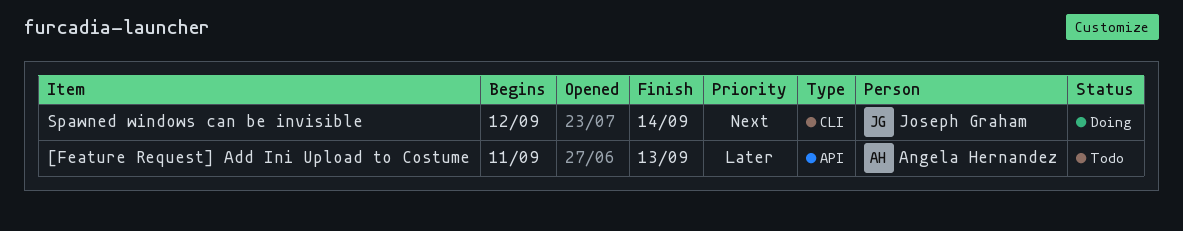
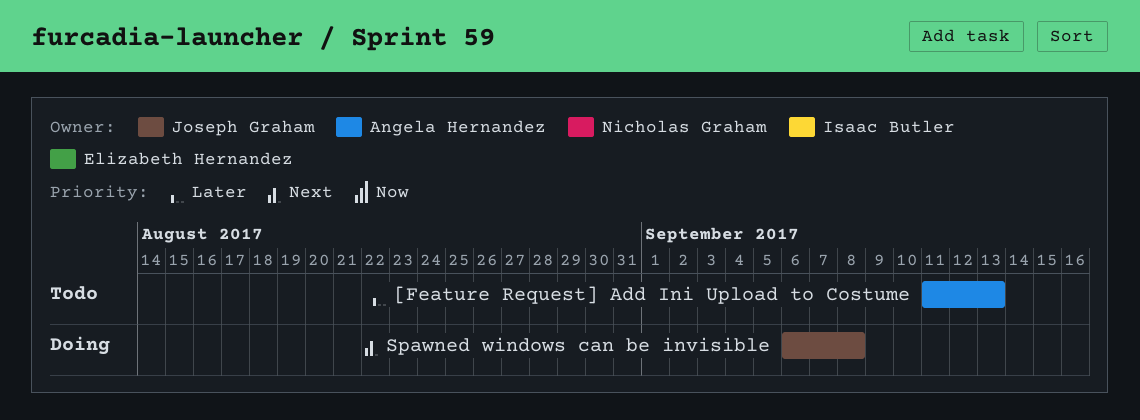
Spawned windows can be invisible, start: Sep 12 -> Sep 6
Spawned windows can be invisible, due: Sep 14 -> Sep 8

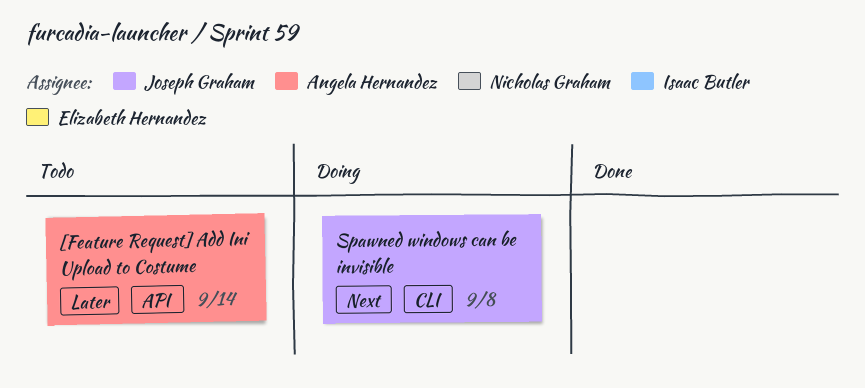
[Feature Request] Add Ini Upload to Costume, due: Sep 13 -> Sep 14

